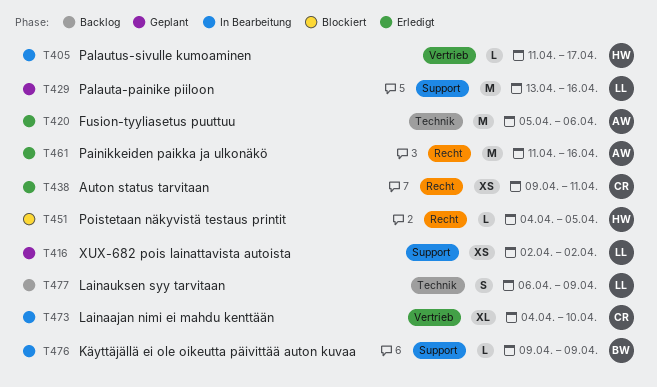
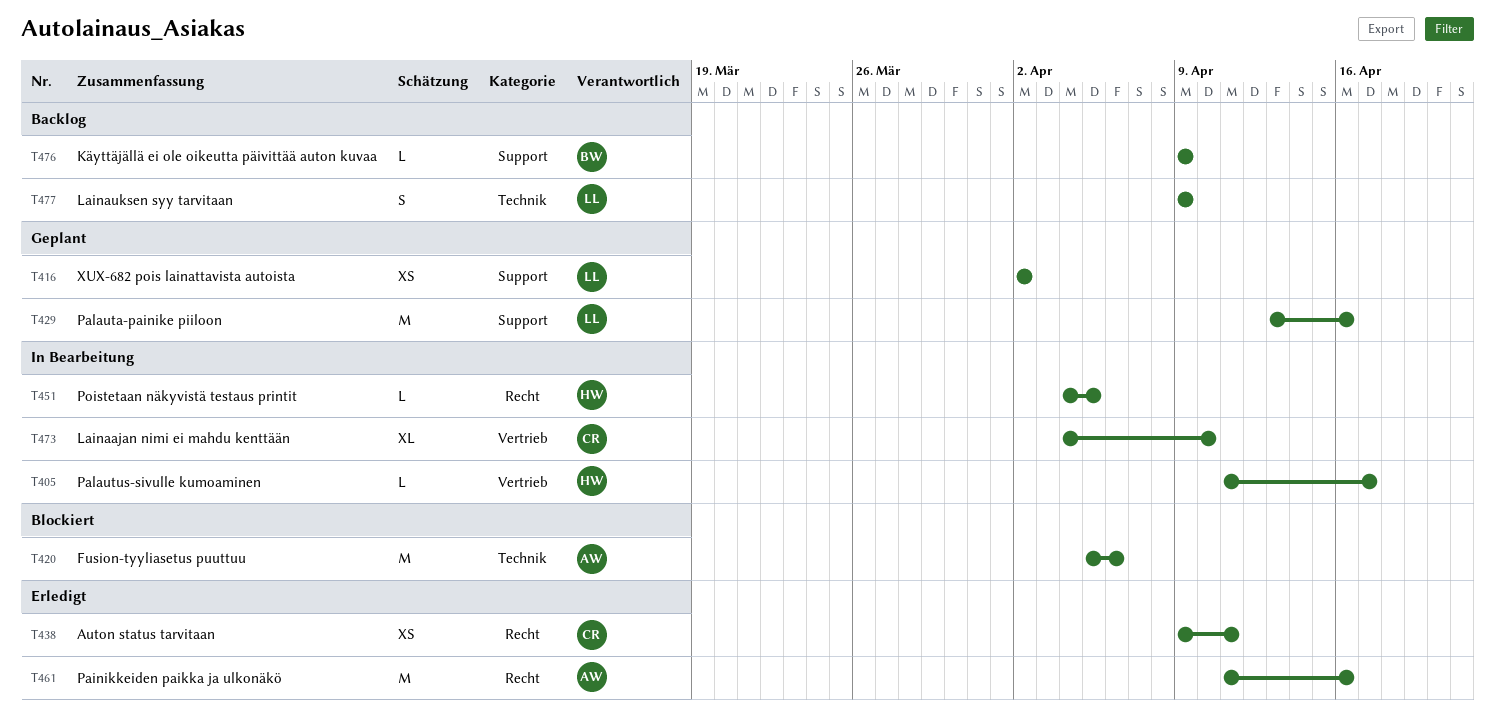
T420, status: Erledigt -> Blockiert
T451, status: Blockiert -> In Bearbeitung
T476, status: In Bearbeitung -> Backlog
T477, start: Apr 6 -> Apr 9

